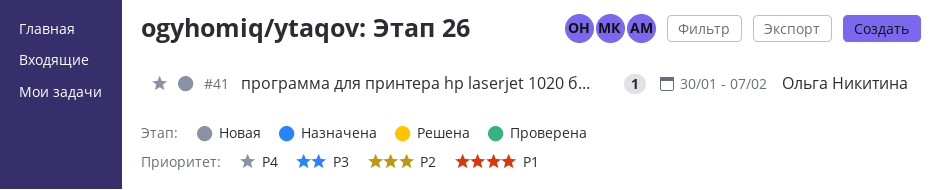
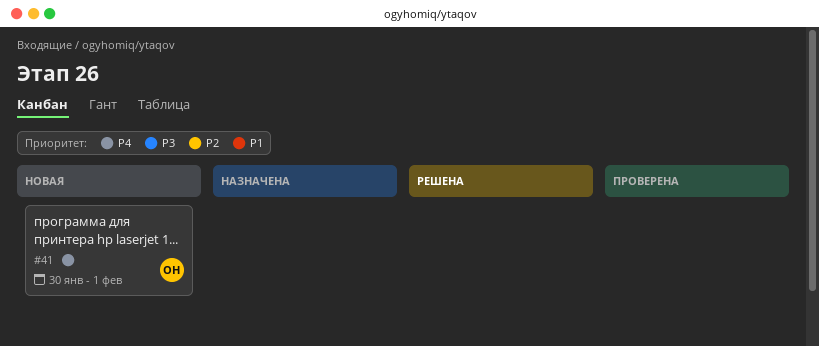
#41, due: Feb 7 -> Feb 1

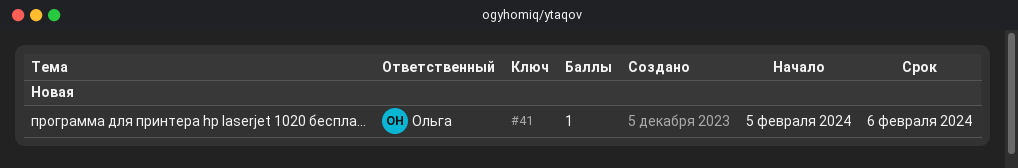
#41, start: Jan 30 -> Feb 5
#41, due: Feb 1 -> Feb 6

